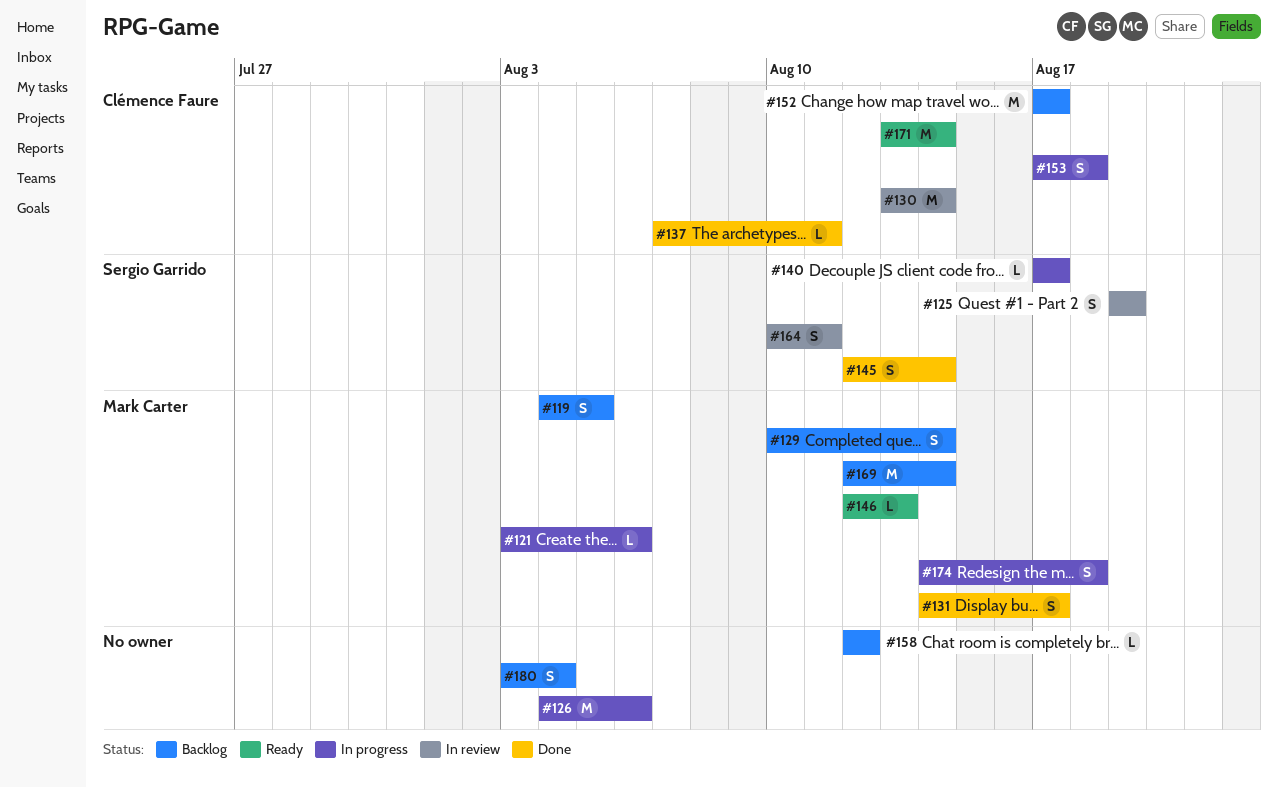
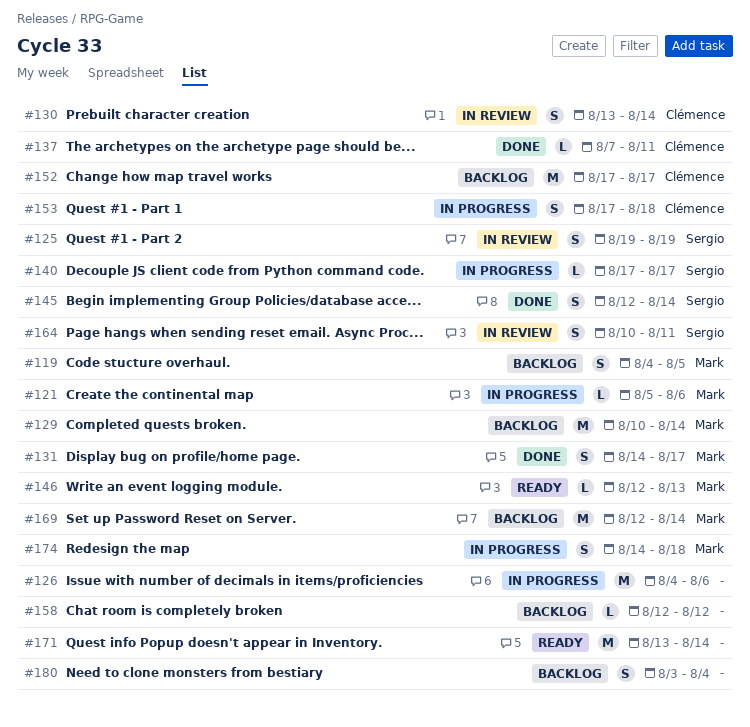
#121, start: Aug 3 -> Aug 5
#129, estimate: S -> M
#130, estimate: M -> S
#171, owner: Clémence Faure -> none

